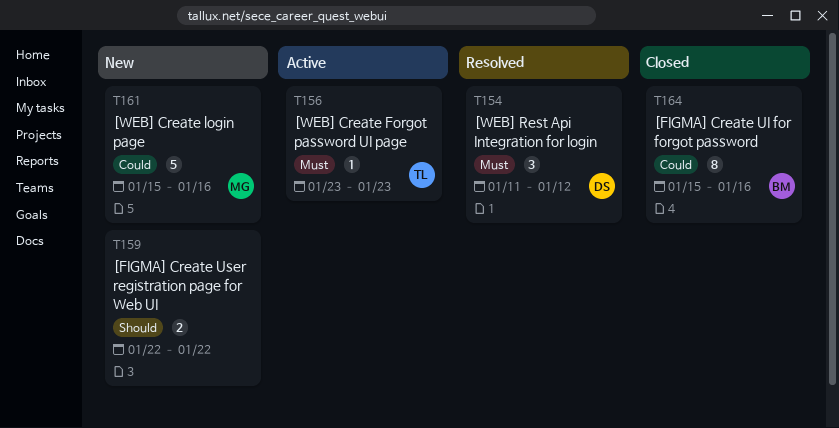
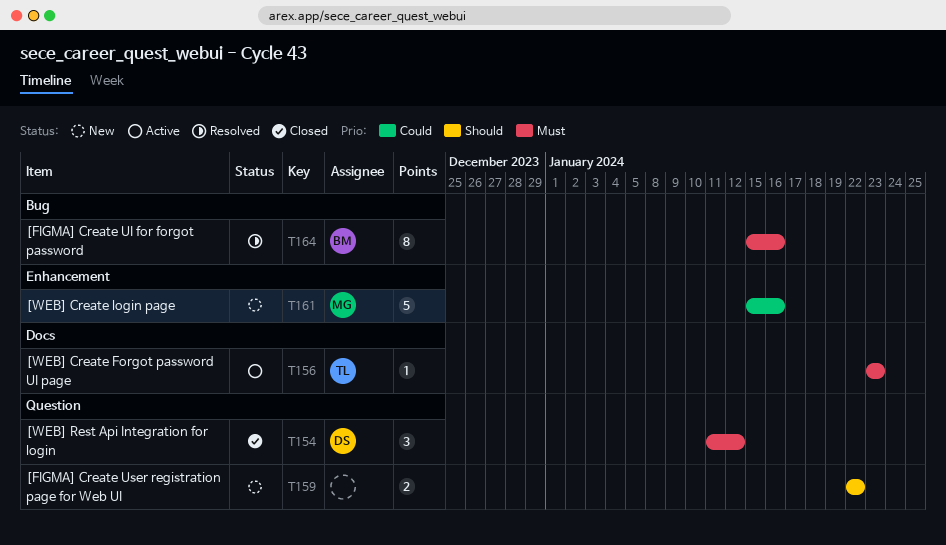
T154, status: Resolved -> Closed
T164, status: Closed -> Resolved
T164, priority: Could -> Must

